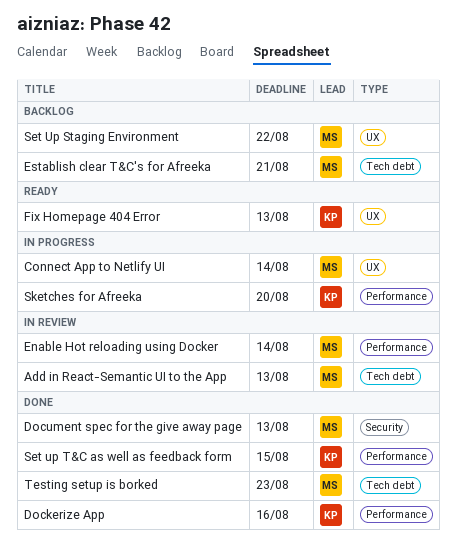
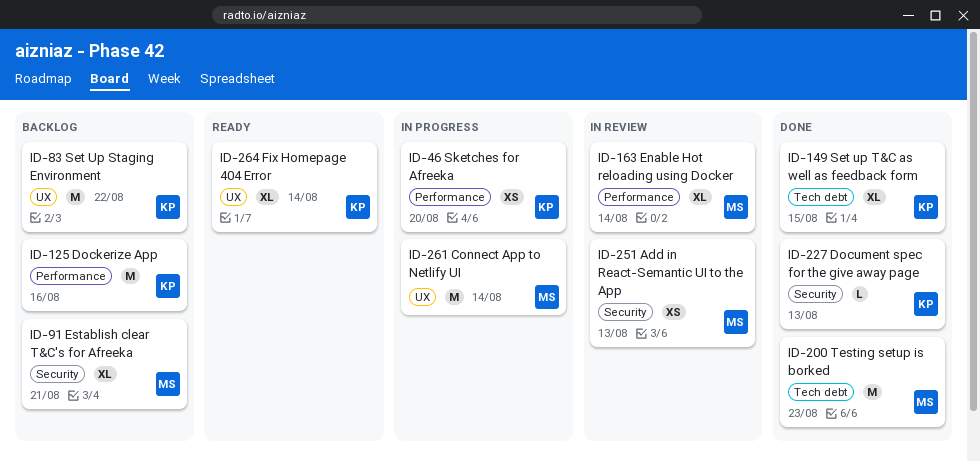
Add in React-Semantic UI to the App, label: Tech debt -> Security
Dockerize App, status: Done -> Backlog
Document spec for the give away page, owner: MS -> KP
Establish clear T&C's for Afreeka, label: Tech debt -> Security
Fix Homepage 404 Error, due: Aug 13 -> Aug 14
Set Up Staging Environment, owner: MS -> KP
Set up T&C as well as feedback form, label: Performance -> Tech debt

